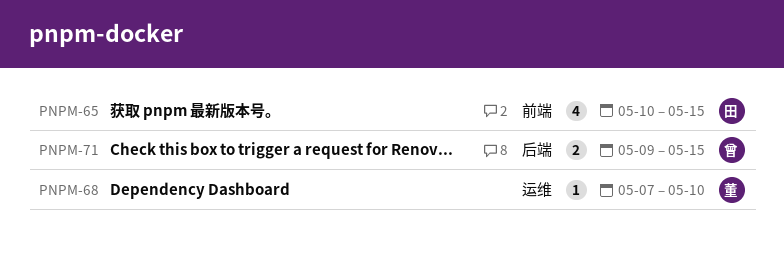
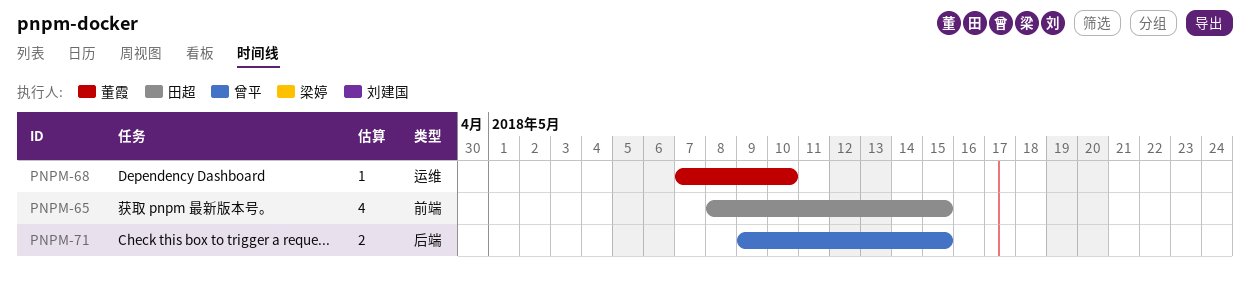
PNPM-65, start: May 10 -> May 8

